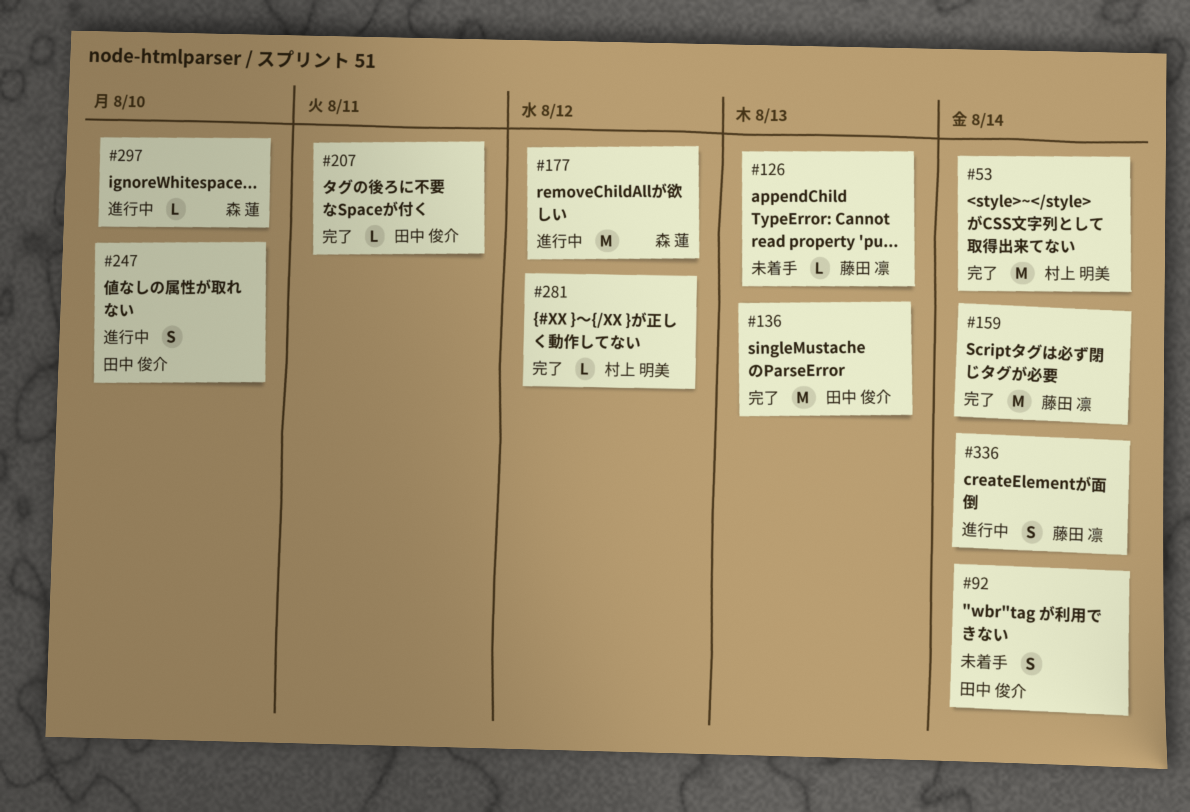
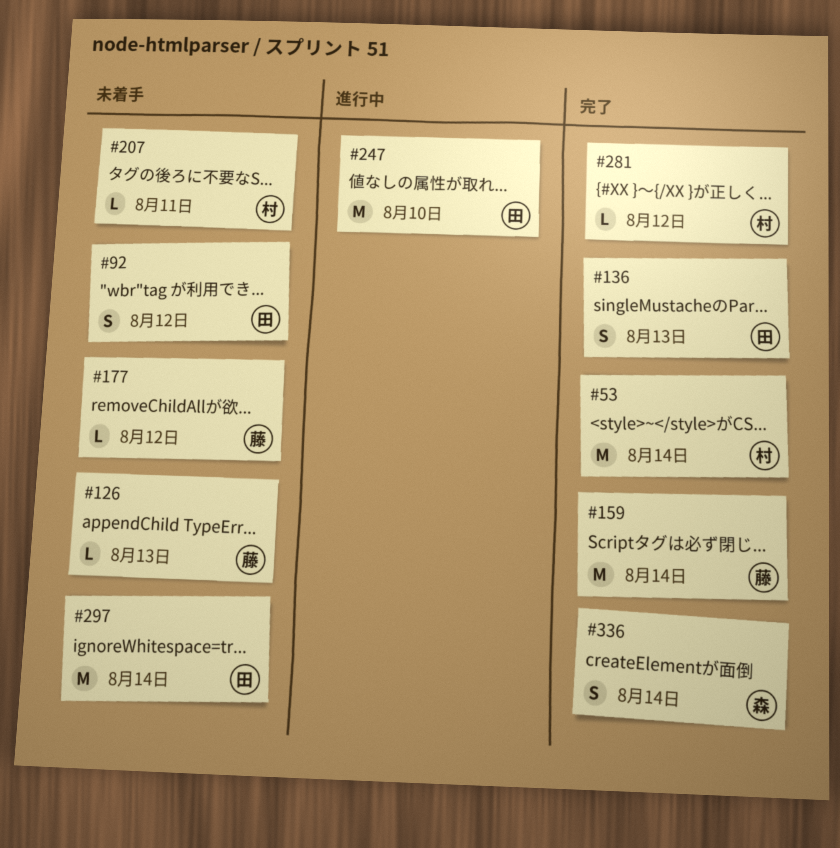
#92, due: Aug 14 -> Aug 12
#136, estimate: M -> S
#177, status: 進行中 -> 未着手
#177, owner: 森 蓮 -> 藤田 凛
#177, estimate: M -> L
#207, status: 完了 -> 未着手
#207, owner: 田中 俊介 -> 村上 明美
#247, estimate: S -> M
#297, status: 進行中 -> 未着手
#297, owner: 森 蓮 -> 田中 俊介
#297, estimate: L -> M
#297, due: Aug 10 -> Aug 14
#336, status: 進行中 -> 完了
#336, owner: 藤田 凛 -> 森 蓮

